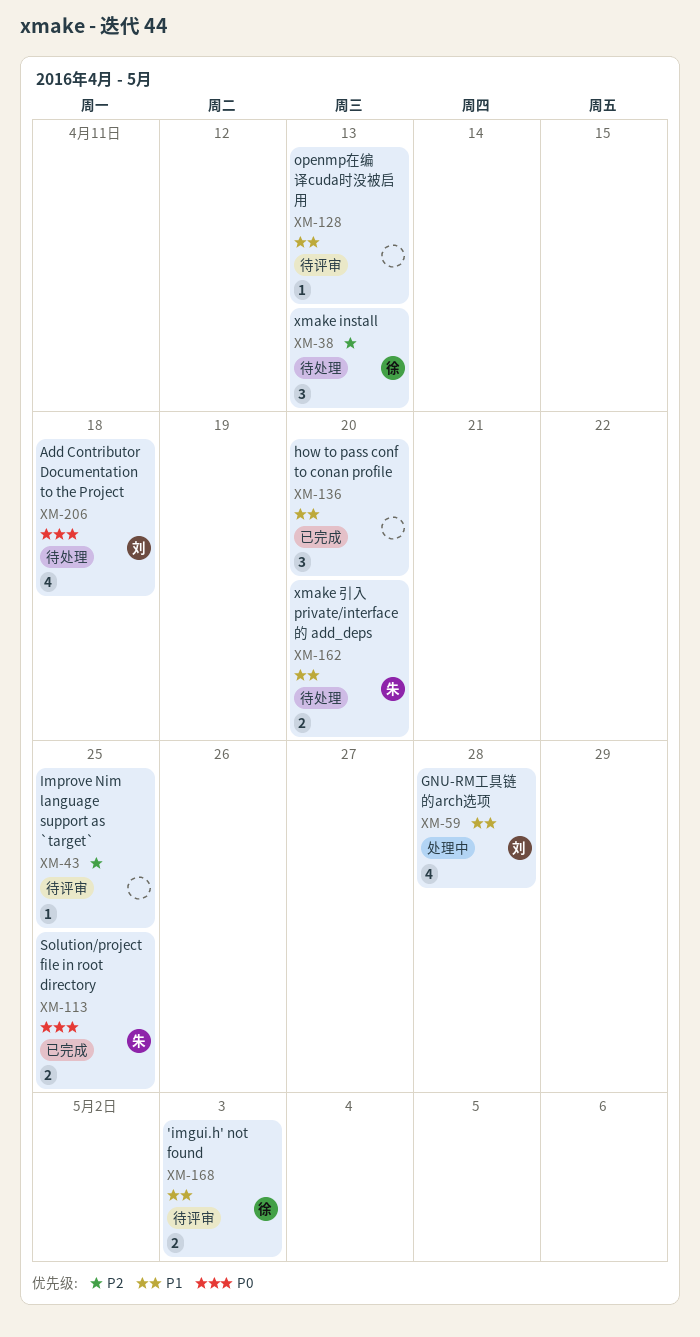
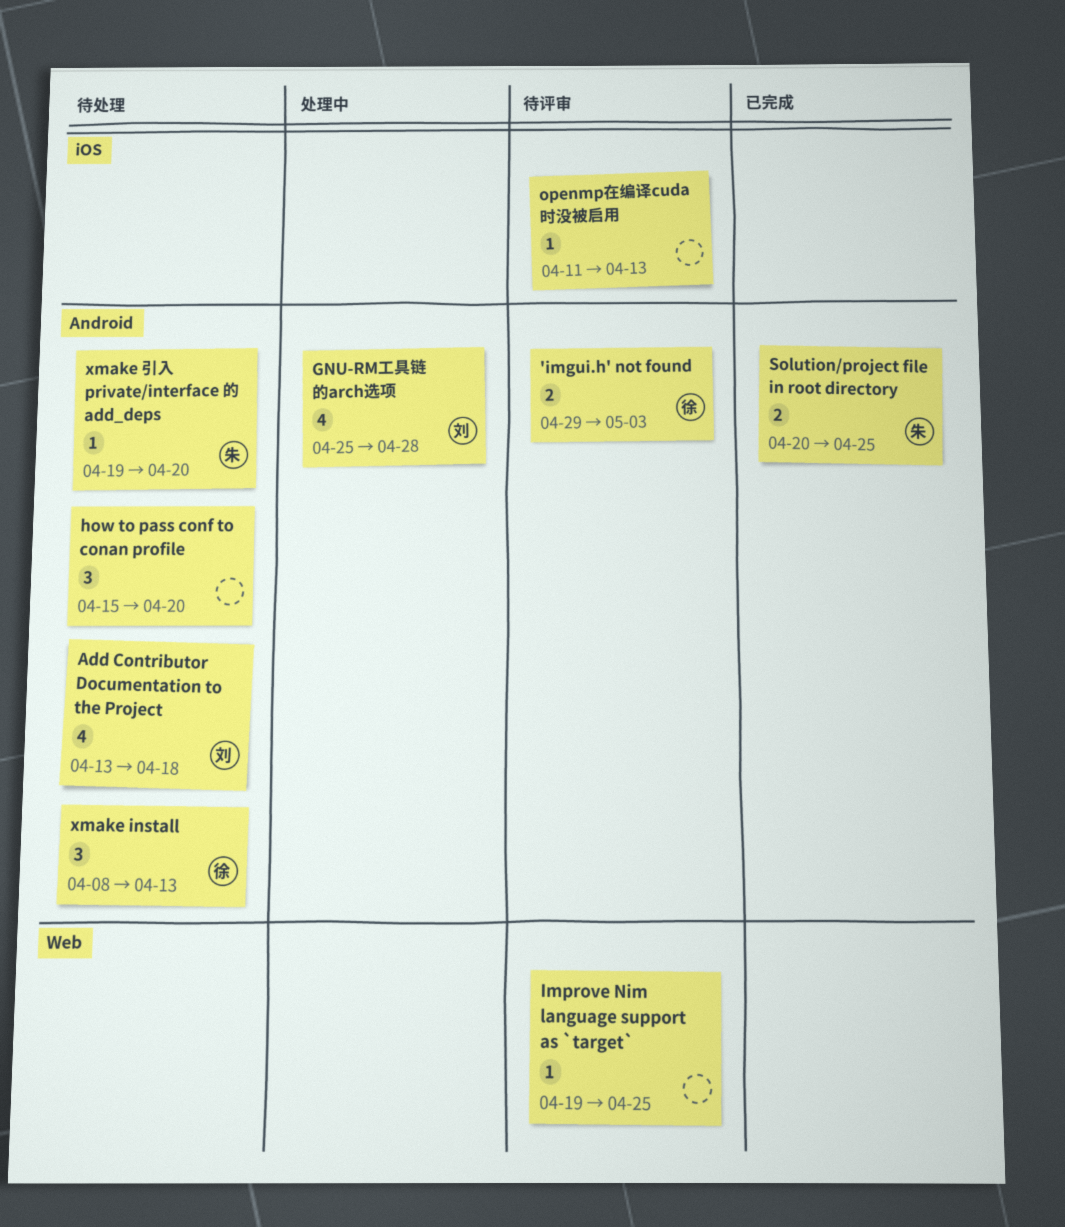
how to pass conf to conan profile, status: 已完成 -> 待处理
xmake 引入 private/interface 的 add_deps, estimate: 2 -> 1

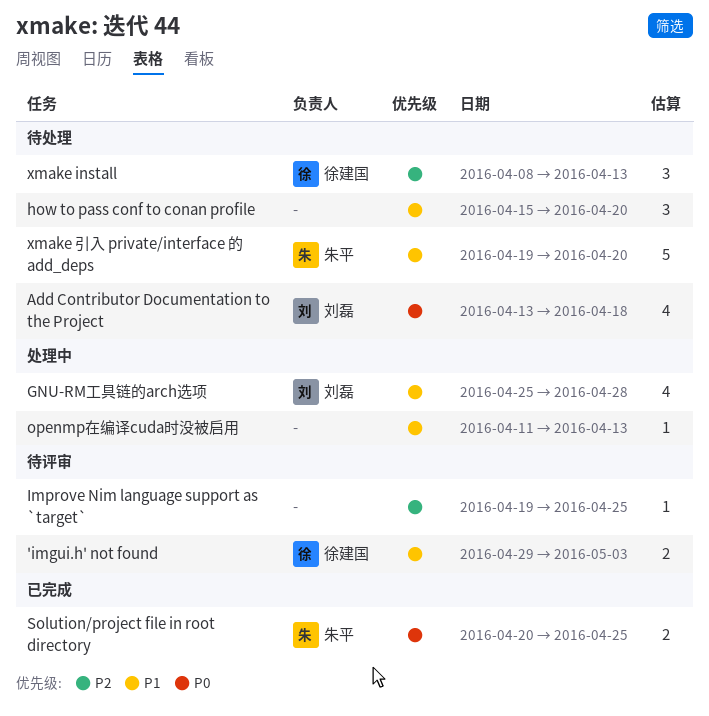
openmp在编译cuda时没被启用, status: 待评审 -> 处理中
xmake 引入 private/interface 的 add_deps, estimate: 1 -> 5

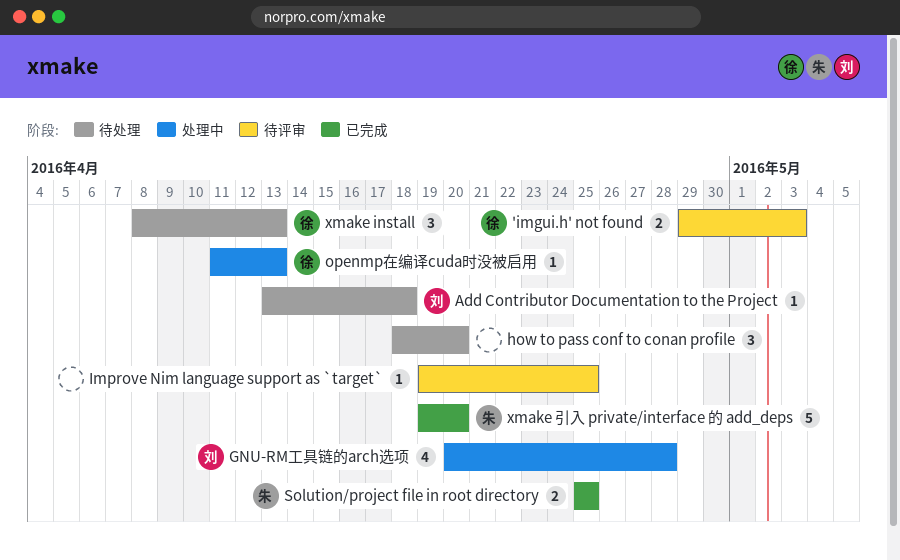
Add Contributor Documentation to the Project, estimate: 4 -> 1
GNU-RM工具链的arch选项, start: Apr 25 -> Apr 20
how to pass conf to conan profile, start: Apr 15 -> Apr 18
openmp在编译cuda时没被启用, owner: none -> 徐建国
Solution/project file in root directory, start: Apr 20 -> Apr 25
xmake 引入 private/interface 的 add_deps, status: 待处理 -> 已完成

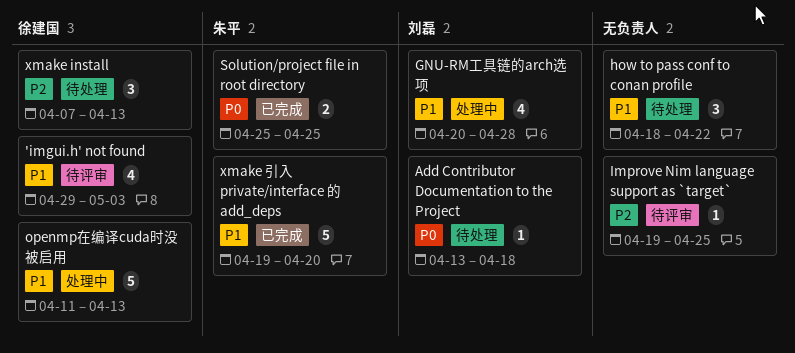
'imgui.h' not found, estimate: 2 -> 4
how to pass conf to conan profile, due: Apr 20 -> Apr 22
openmp在编译cuda时没被启用, estimate: 1 -> 5
xmake install, start: Apr 8 -> Apr 7

